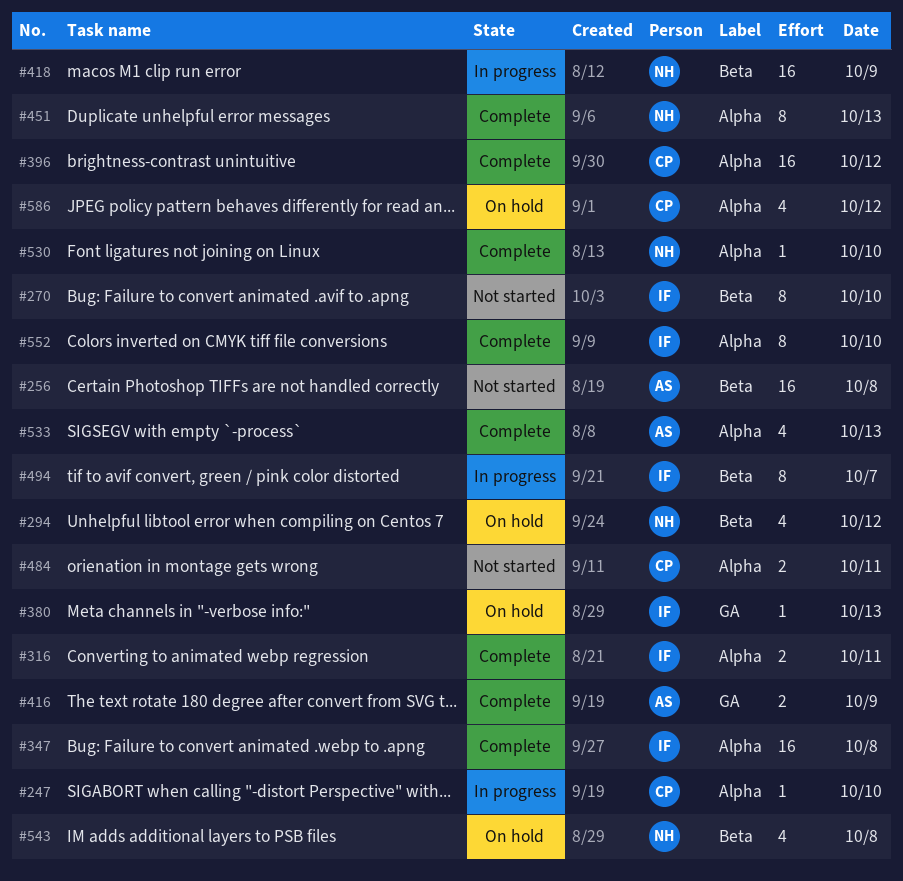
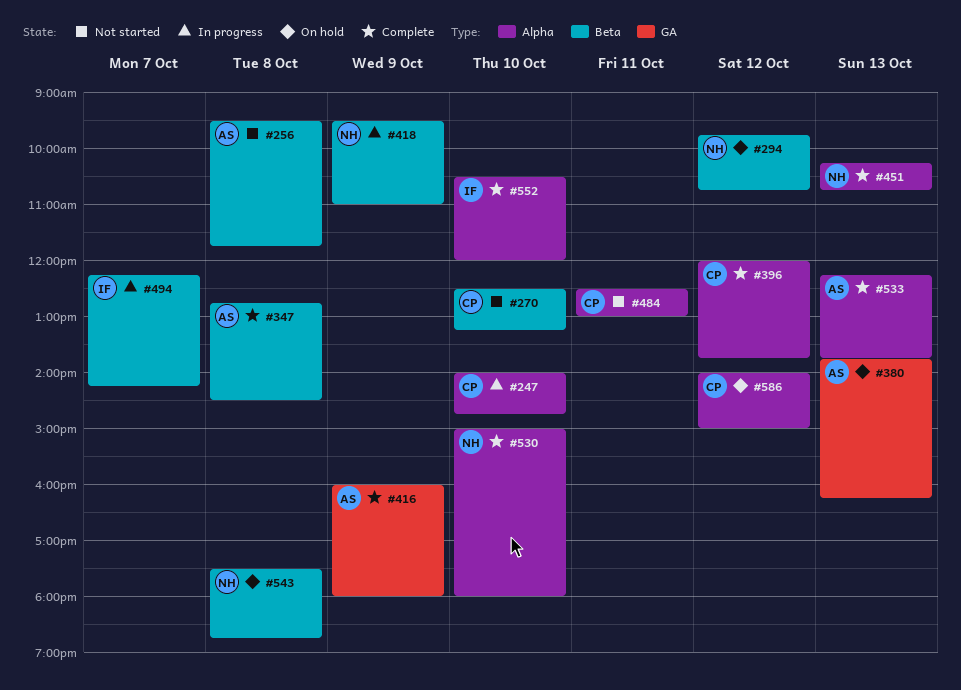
#270, owner: IF -> CP
#316: present -> none
#347, owner: IF -> AS
#347, label: Alpha -> Beta
#380, owner: IF -> AS

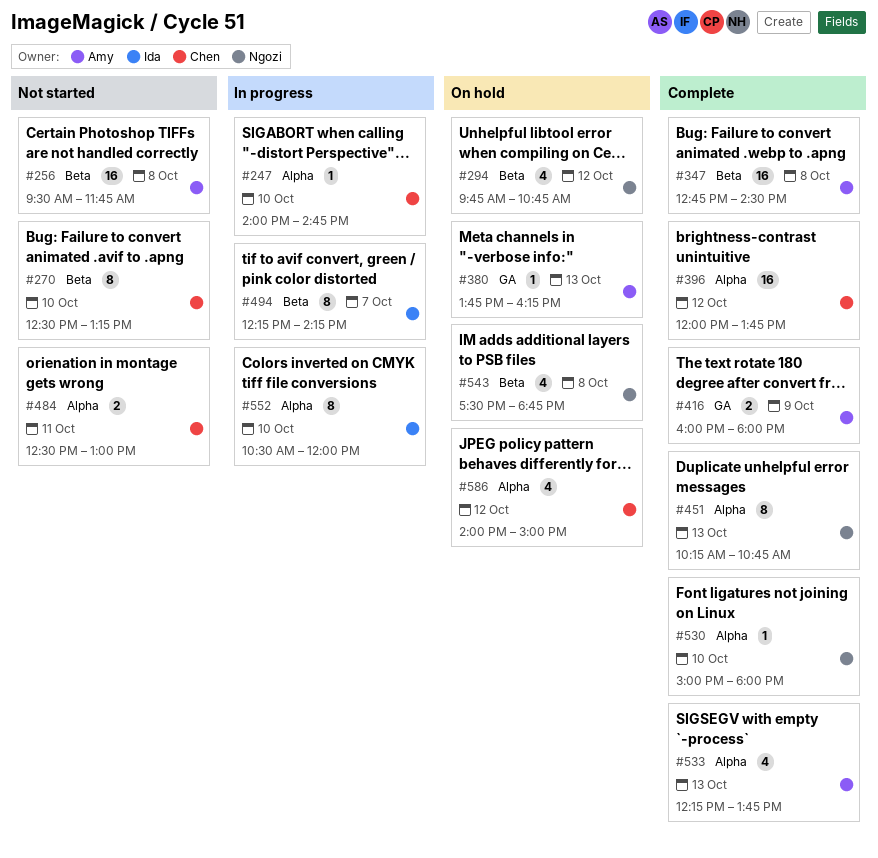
#418: present -> none
#552, status: Complete -> In progress

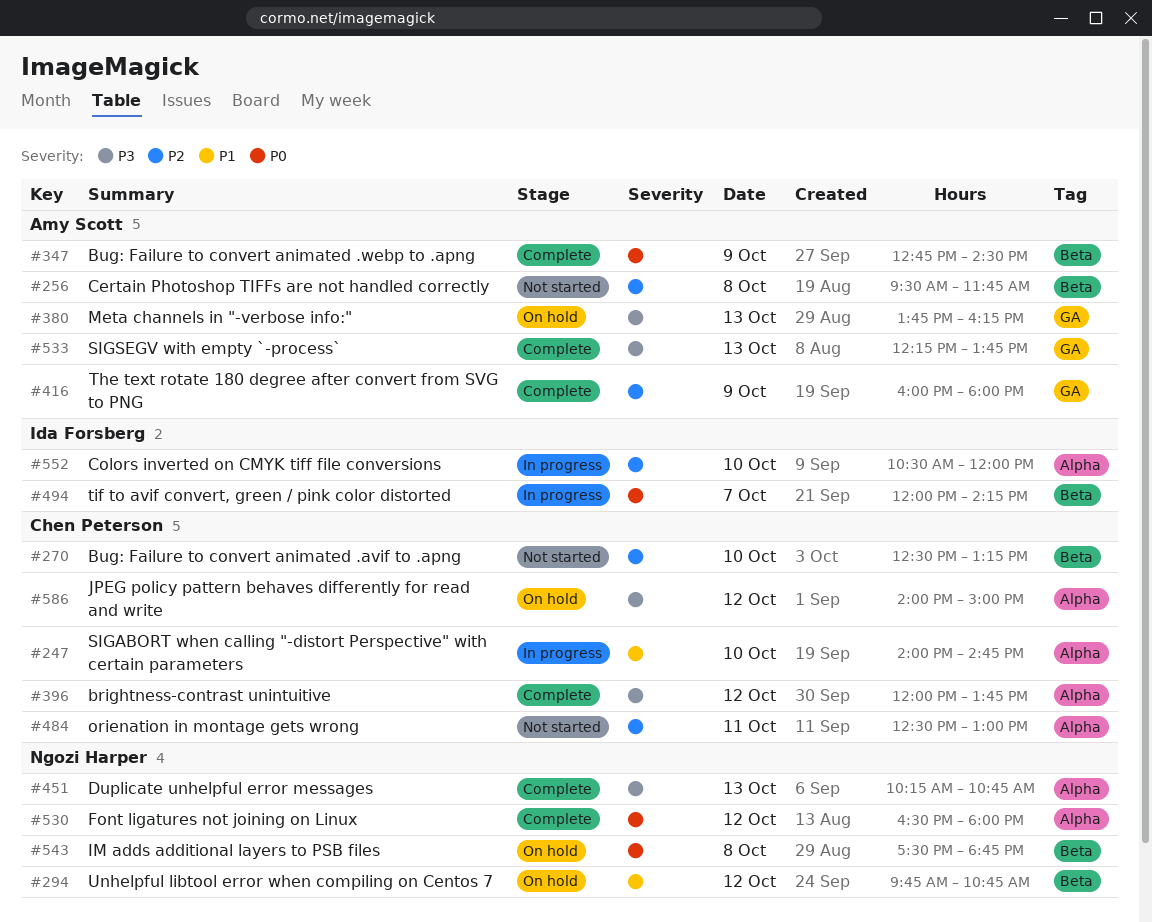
#347, day: Oct 8 -> Oct 9
#494, begins: 12:15 -> 12:00
#530, day: Oct 10 -> Oct 12
#530, begins: 15:00 -> 16:30
#533, label: Alpha -> GA

